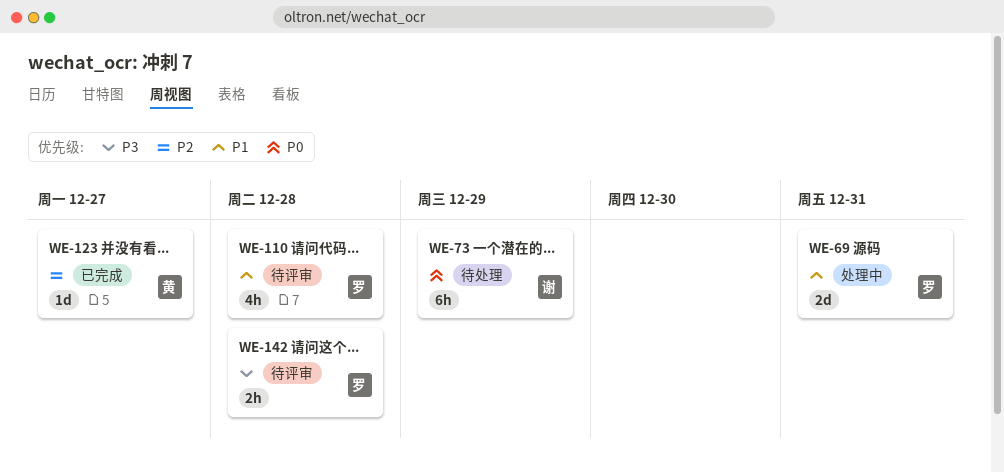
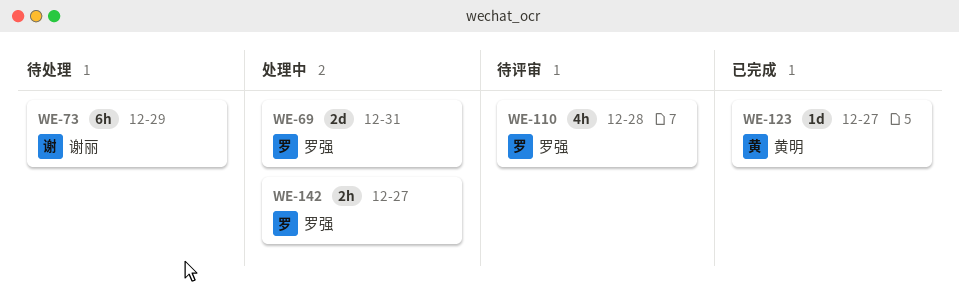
WE-142, status: 待评审 -> 处理中
WE-142, due: Dec 28 -> Dec 27

